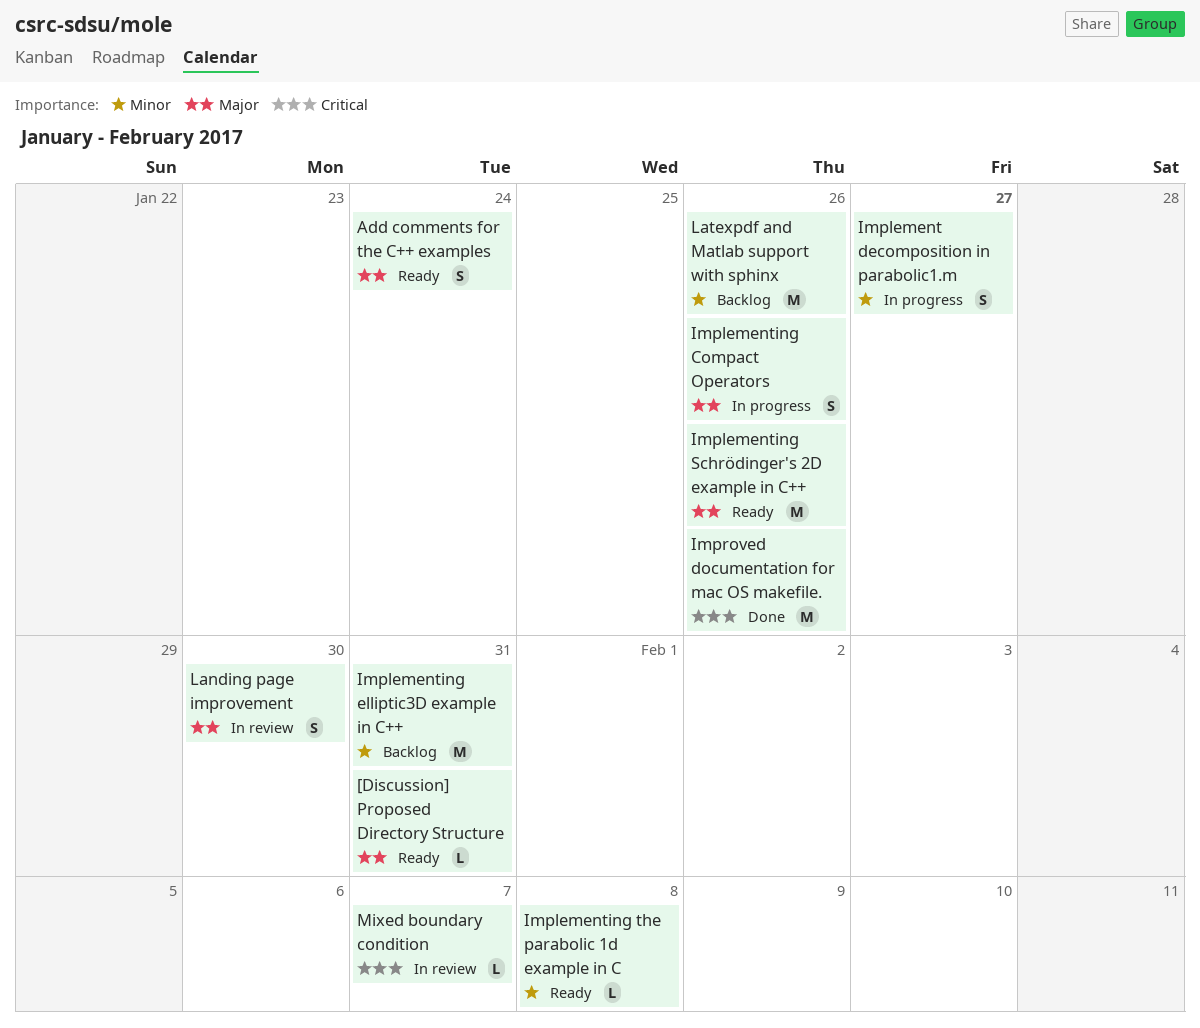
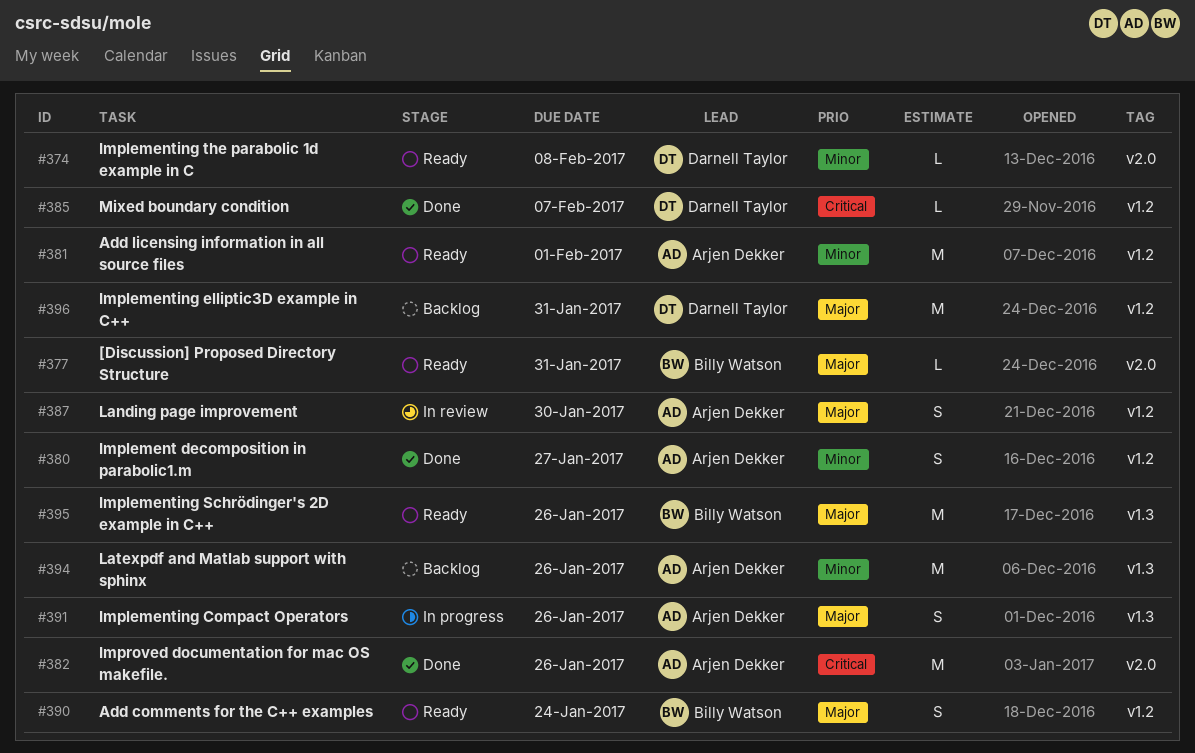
Add licensing information in all source files: none -> present
Implement decomposition in parabolic1.m, status: In progress -> Done
Implementing elliptic3D example in C++, priority: Minor -> Major
Mixed boundary condition, status: In review -> Done

